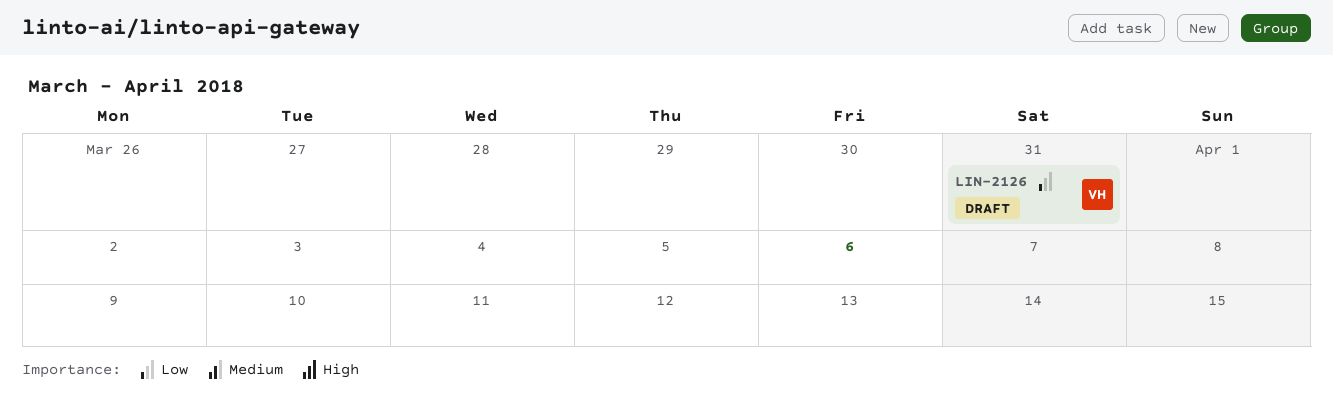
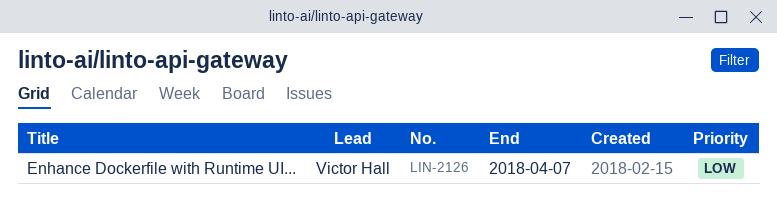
LIN-2126, due: Mar 31 -> Apr 7

